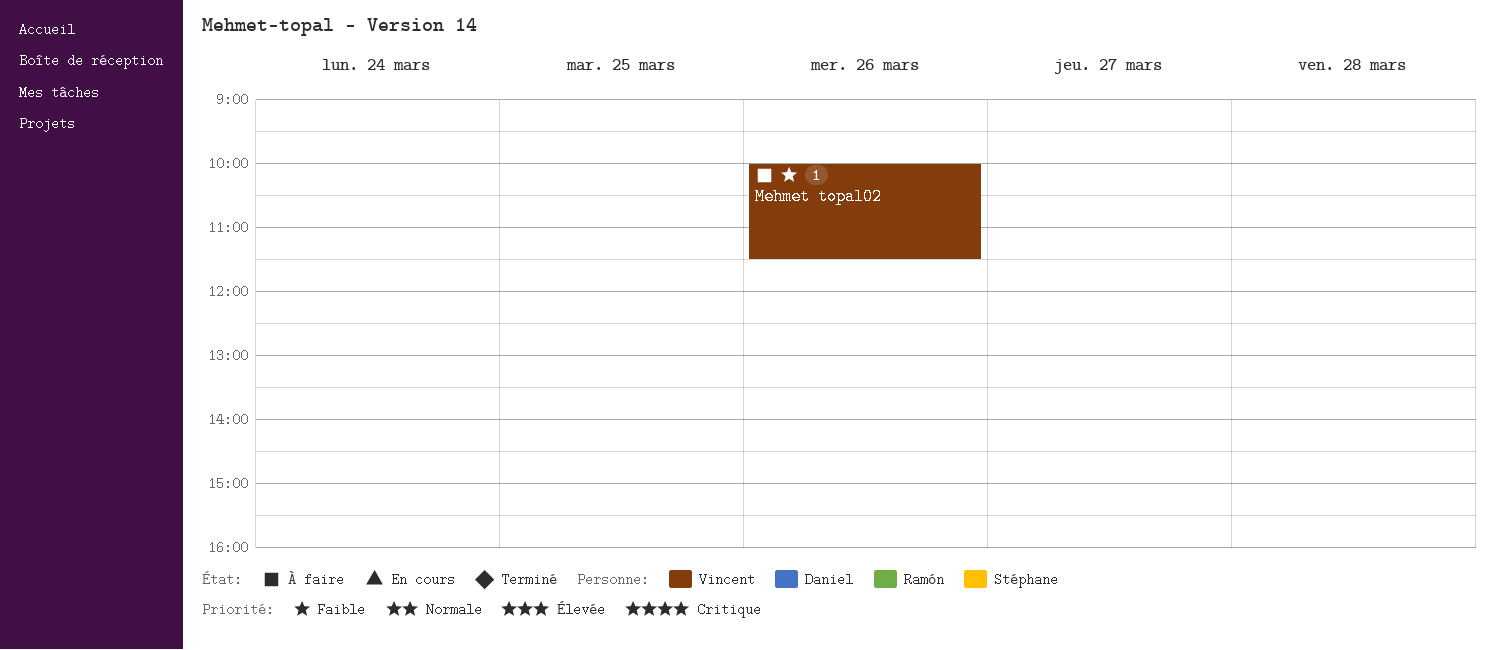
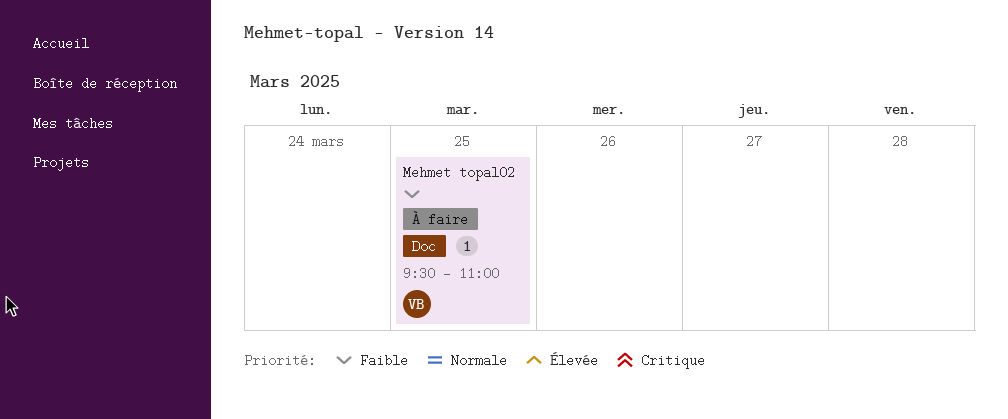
Mehmet topal02, day: Mar 26 -> Mar 25
Mehmet topal02, begins: 10:00 -> 09:30
Mehmet topal02, ends: 11:30 -> 11:00

